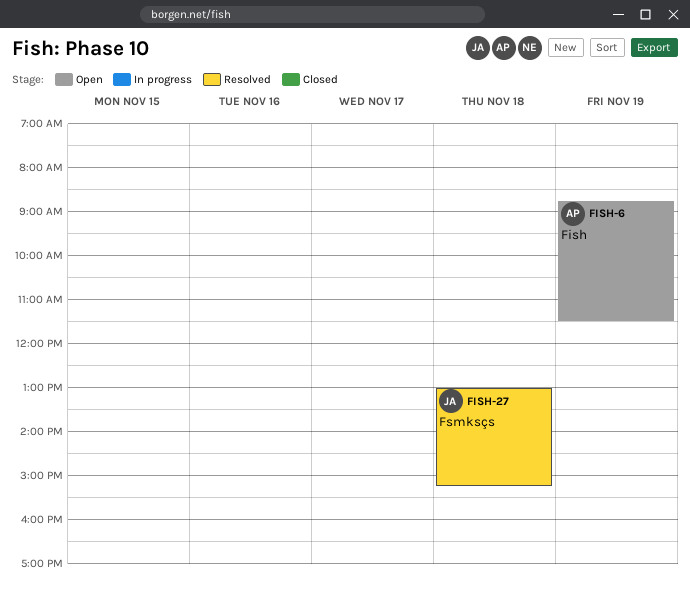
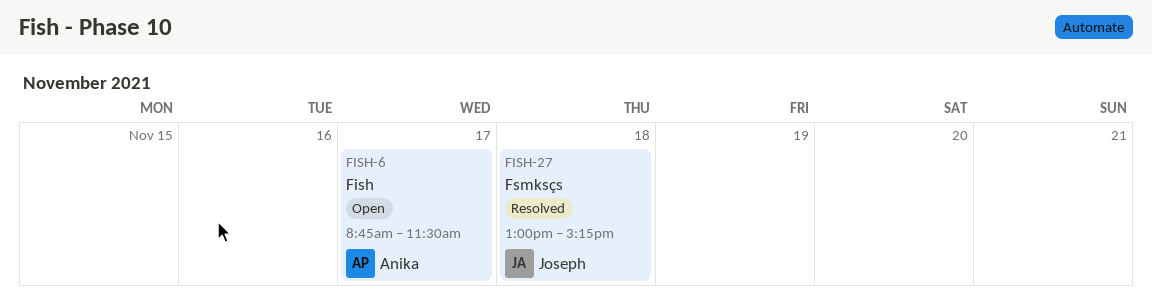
FISH-6, day: Nov 19 -> Nov 17

